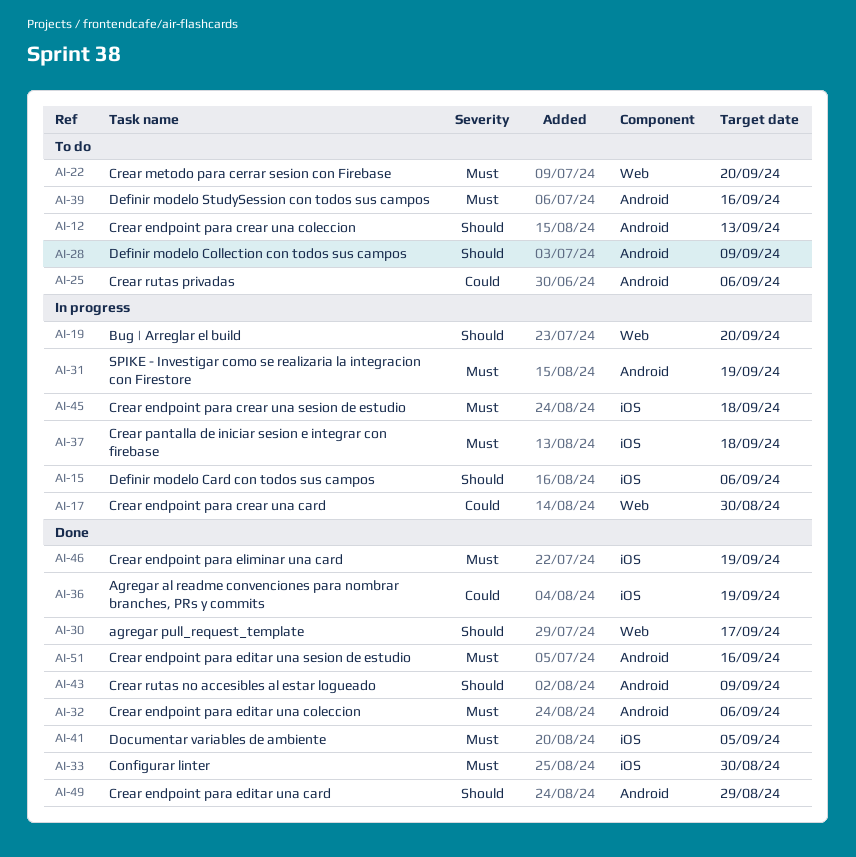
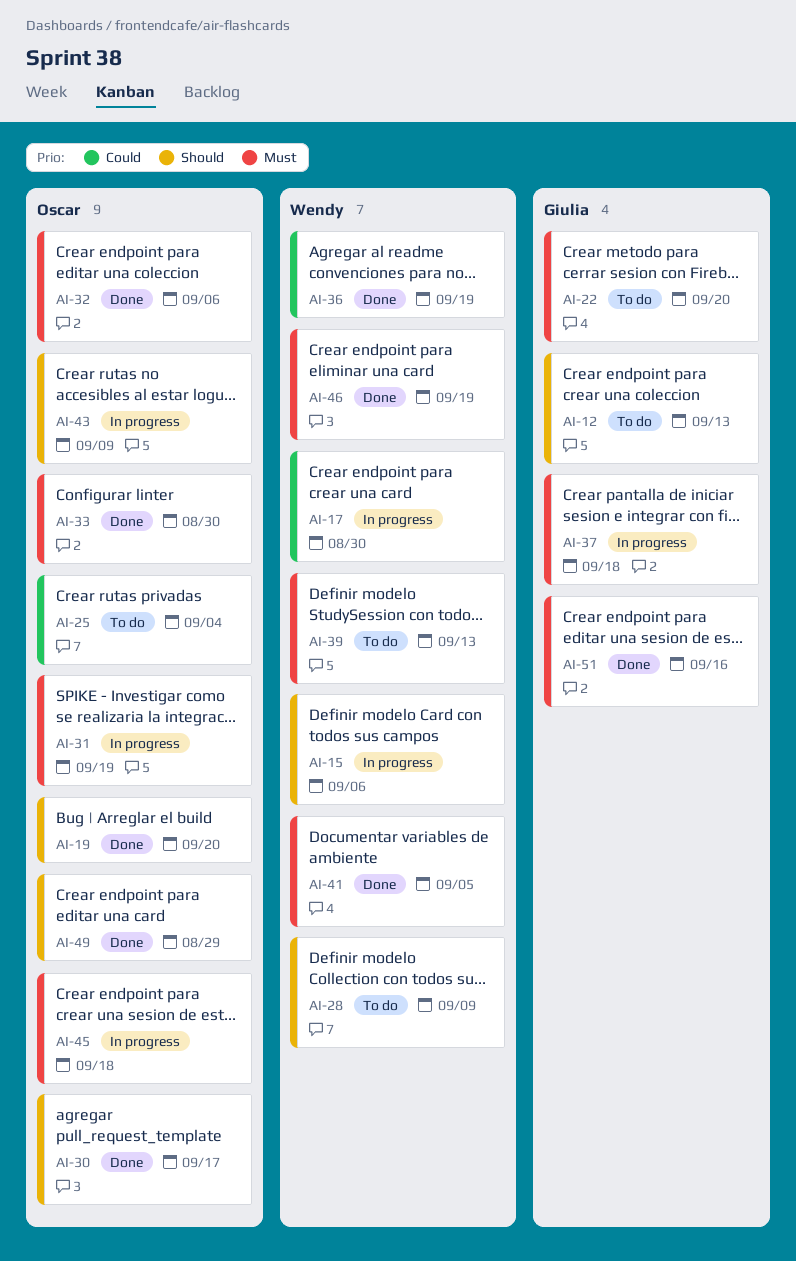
AI-19, status: In progress -> Done
AI-25, due: Sep 6 -> Sep 4
AI-39, due: Sep 16 -> Sep 13
AI-43, status: Done -> In progress

